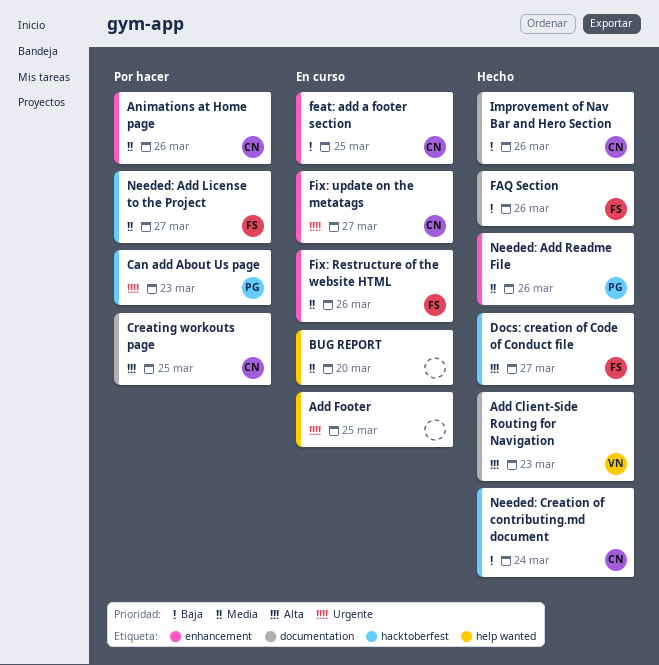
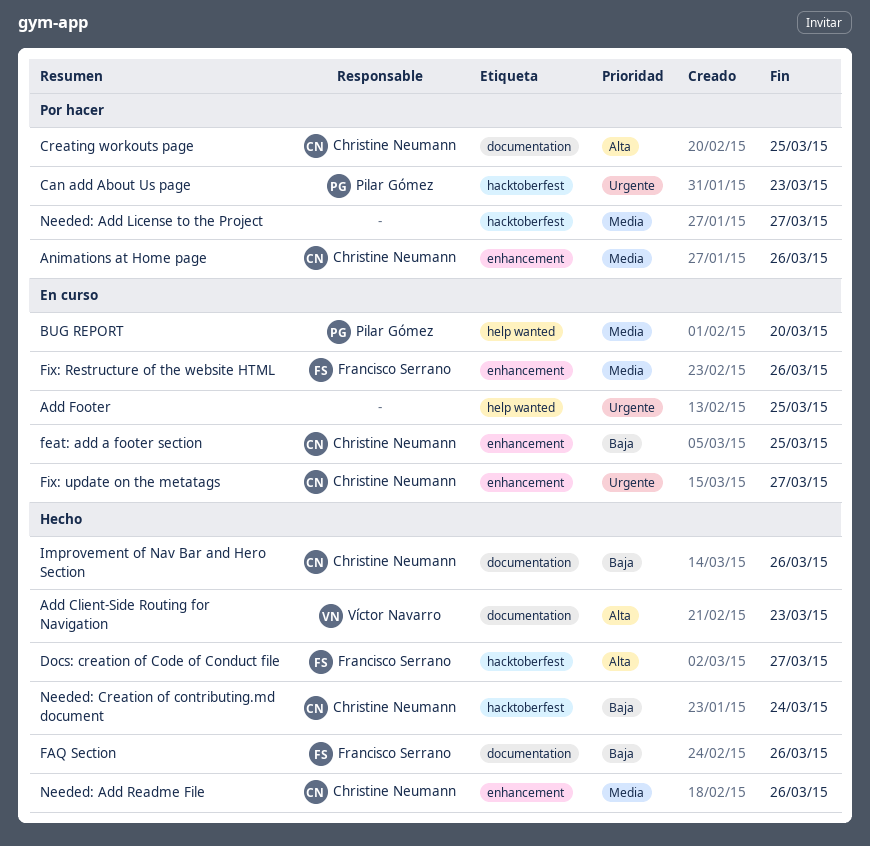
BUG REPORT, owner: none -> Pilar Gómez
Needed: Add License to the Project, owner: Francisco Serrano -> none
Needed: Add Readme File, owner: Pilar Gómez -> Christine Neumann

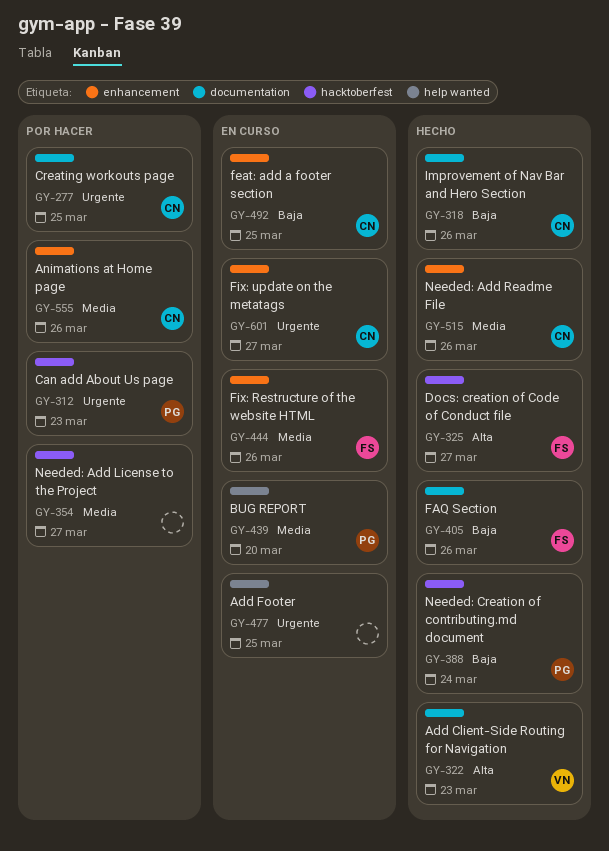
Creating workouts page, priority: Alta -> Urgente
Needed: Creation of contributing.md document, owner: Christine Neumann -> Pilar Gómez

